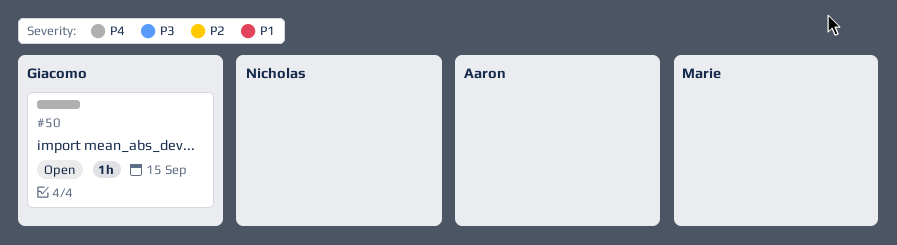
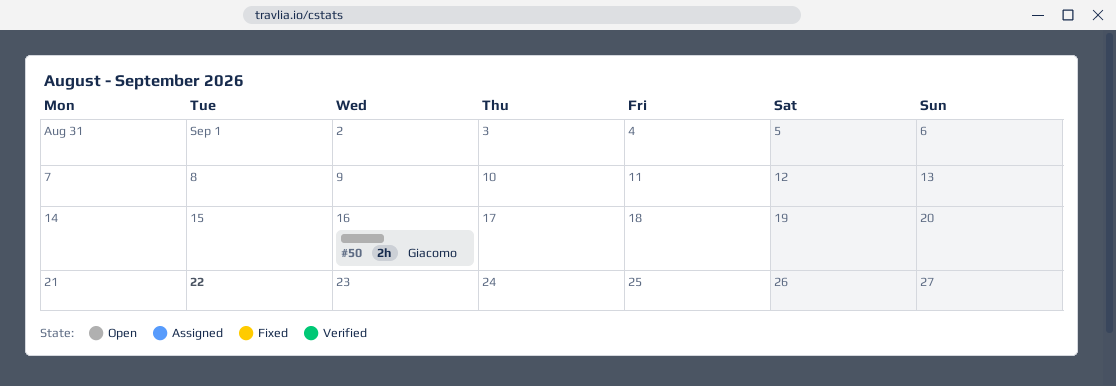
#50, estimate: 1h -> 2h
#50, due: Sep 15 -> Sep 16

